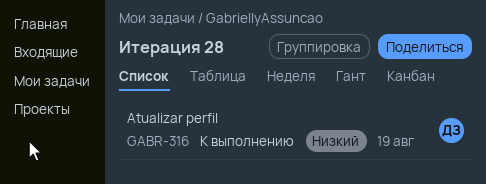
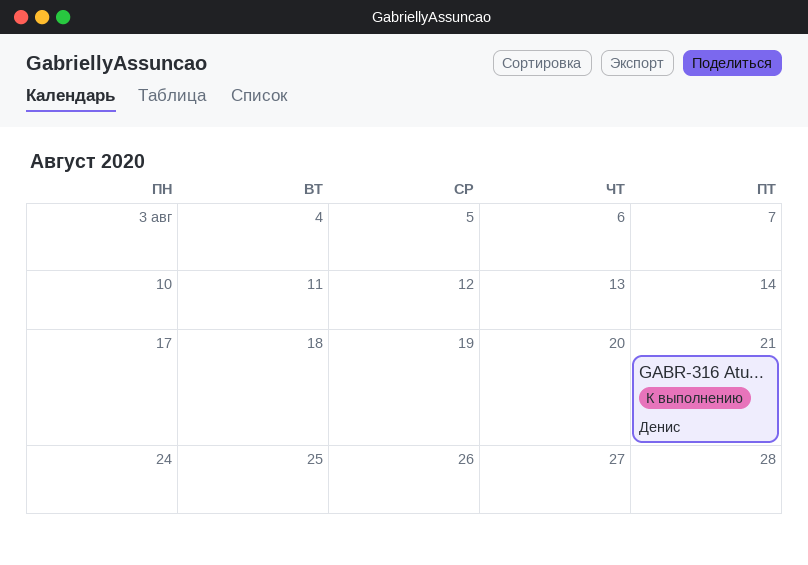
GABR-316, due: Aug 19 -> Aug 21

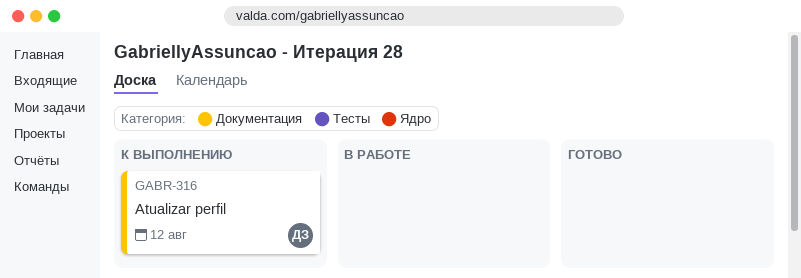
GABR-316, due: Aug 21 -> Aug 12

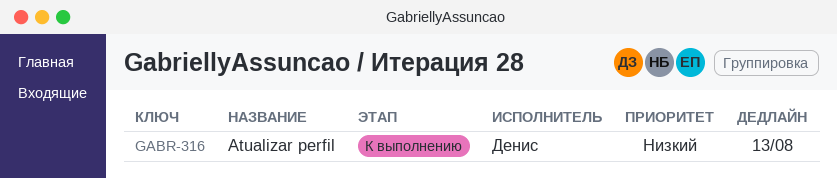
GABR-316, due: Aug 12 -> Aug 13

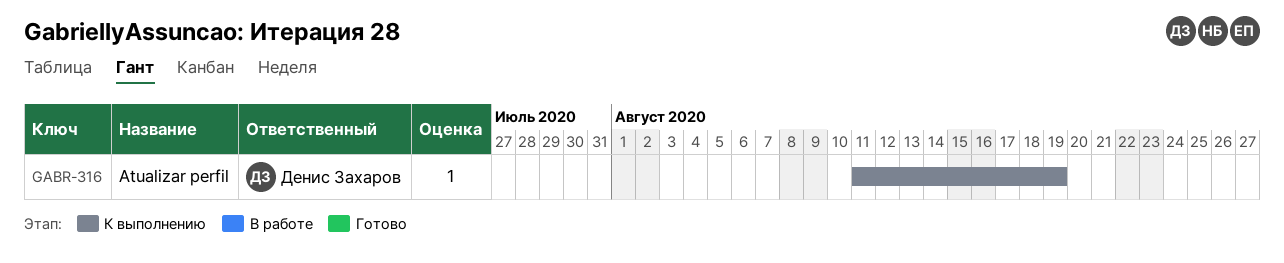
GABR-316, due: Aug 13 -> Aug 19

